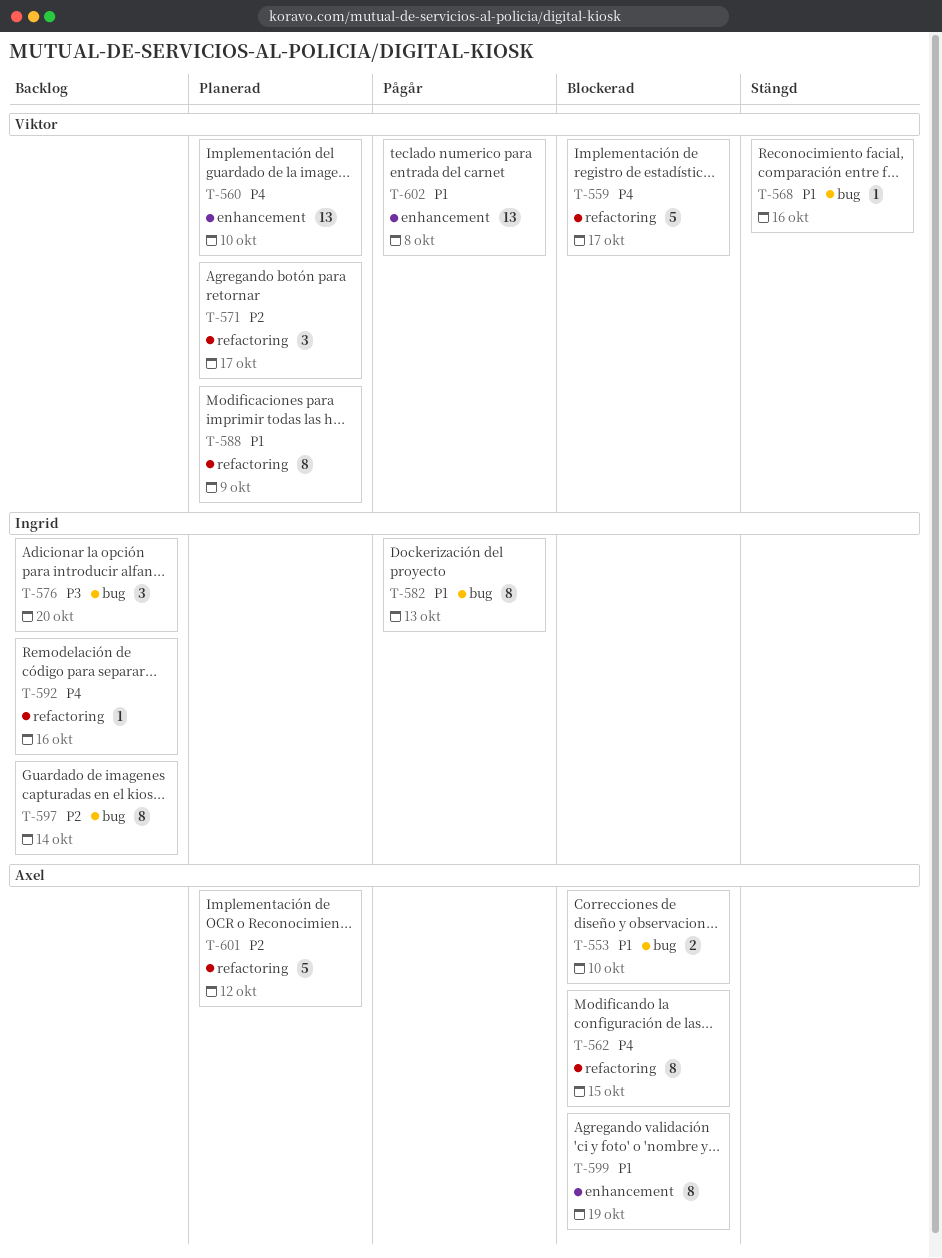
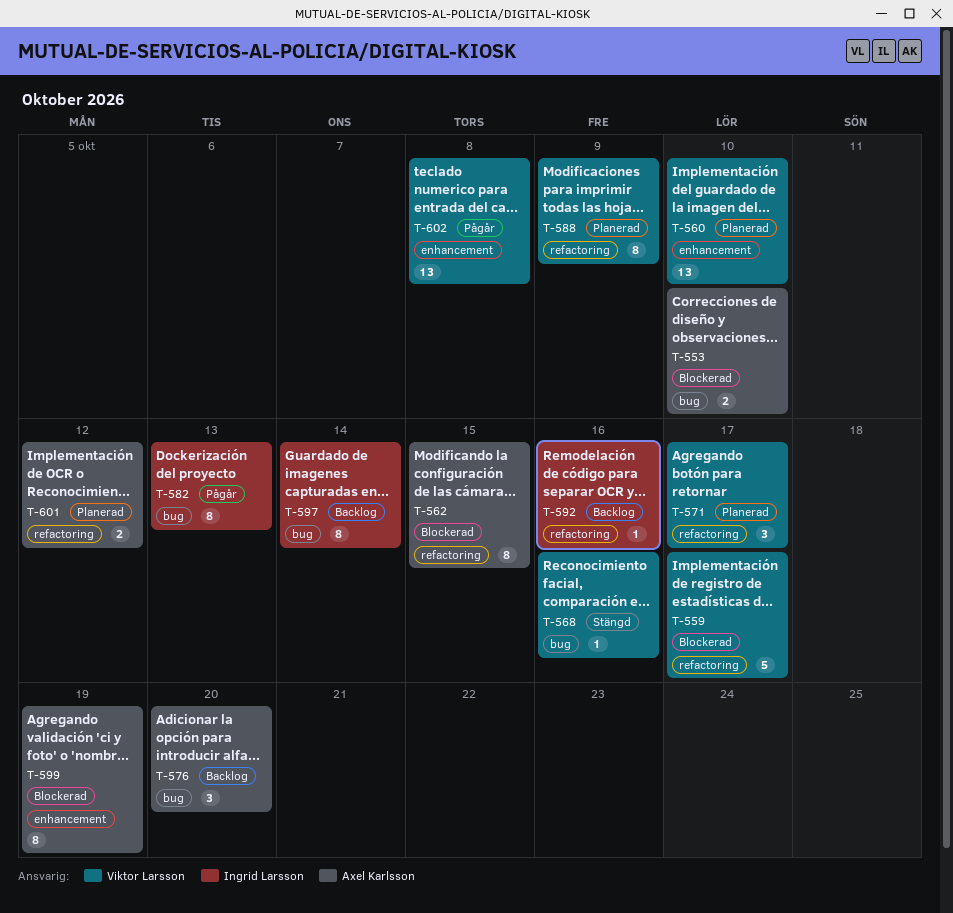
T-576, owner: Ingrid Larsson -> Axel Karlsson
T-601, estimate: 5 -> 2

